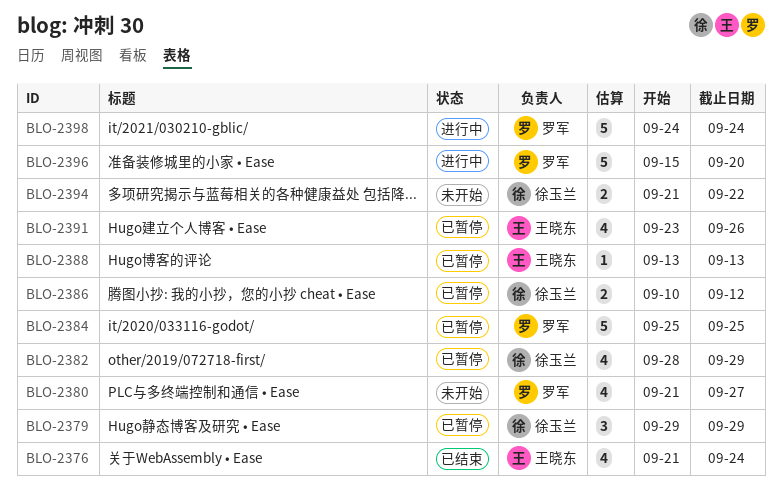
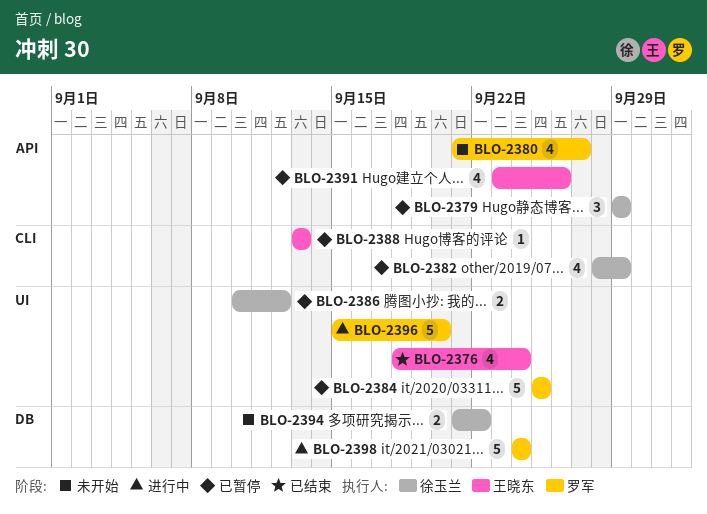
BLO-2376, start: Sep 21 -> Sep 18

